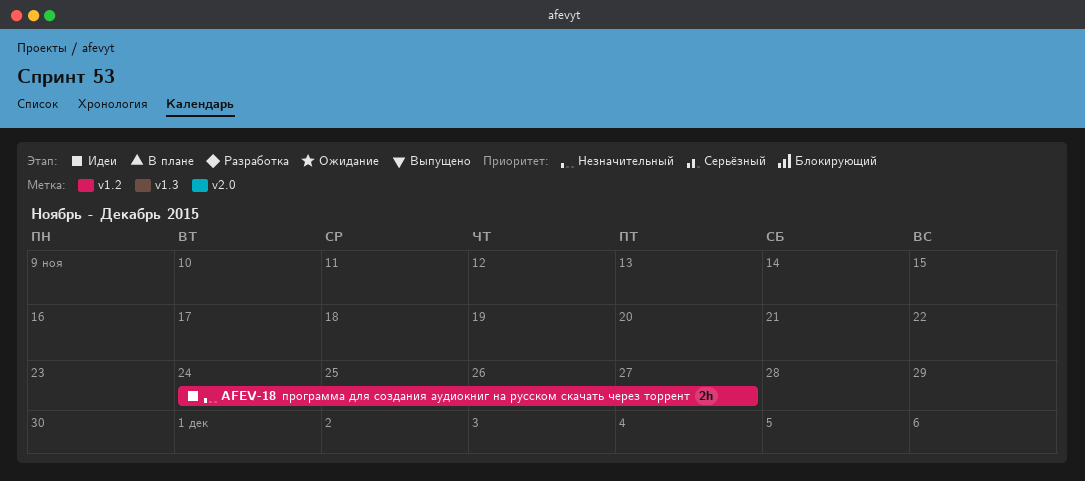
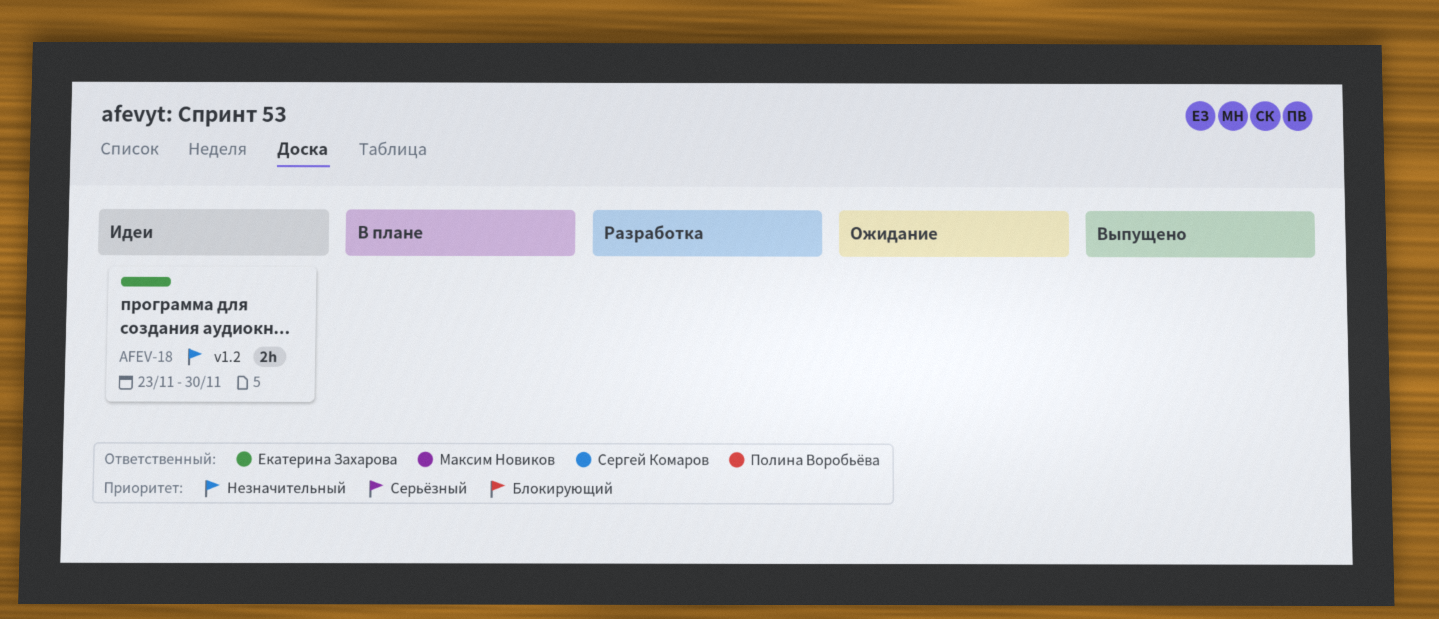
AFEV-18, start: Nov 24 -> Nov 23
AFEV-18, due: Nov 27 -> Nov 30

